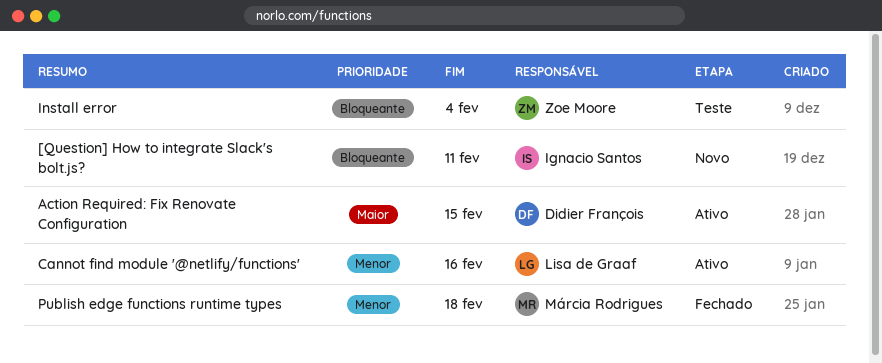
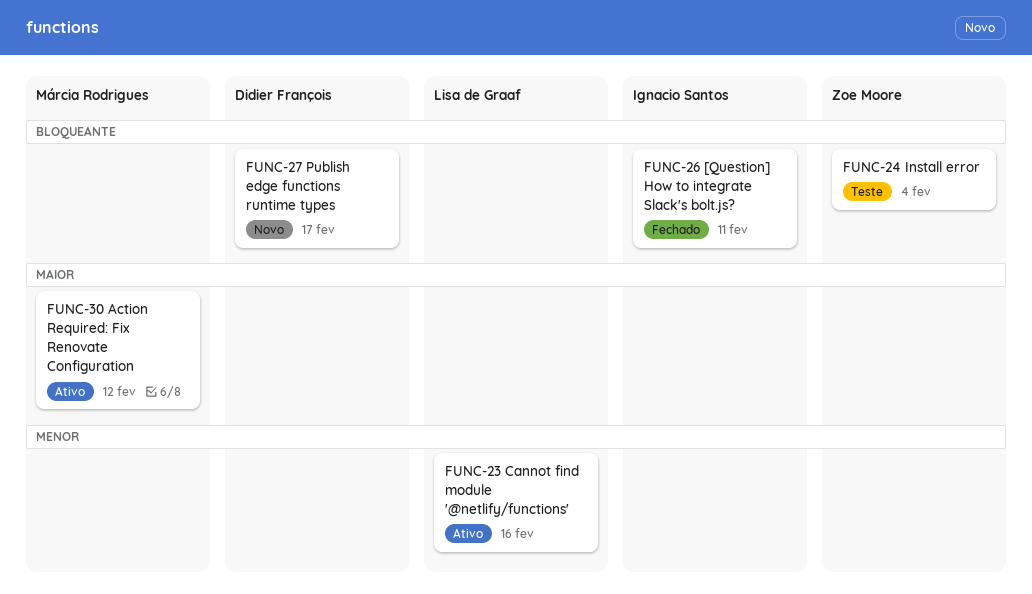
[Question] How to integrate Slack's bolt.js?, status: Novo -> Fechado
Action Required: Fix Renovate Configuration, owner: Didier François -> Márcia Rodrigues
Action Required: Fix Renovate Configuration, due: Feb 15 -> Feb 12
Publish edge functions runtime types, status: Fechado -> Novo
Publish edge functions runtime types, owner: Márcia Rodrigues -> Didier François
Publish edge functions runtime types, priority: Menor -> Bloqueante
Publish edge functions runtime types, due: Feb 18 -> Feb 17

